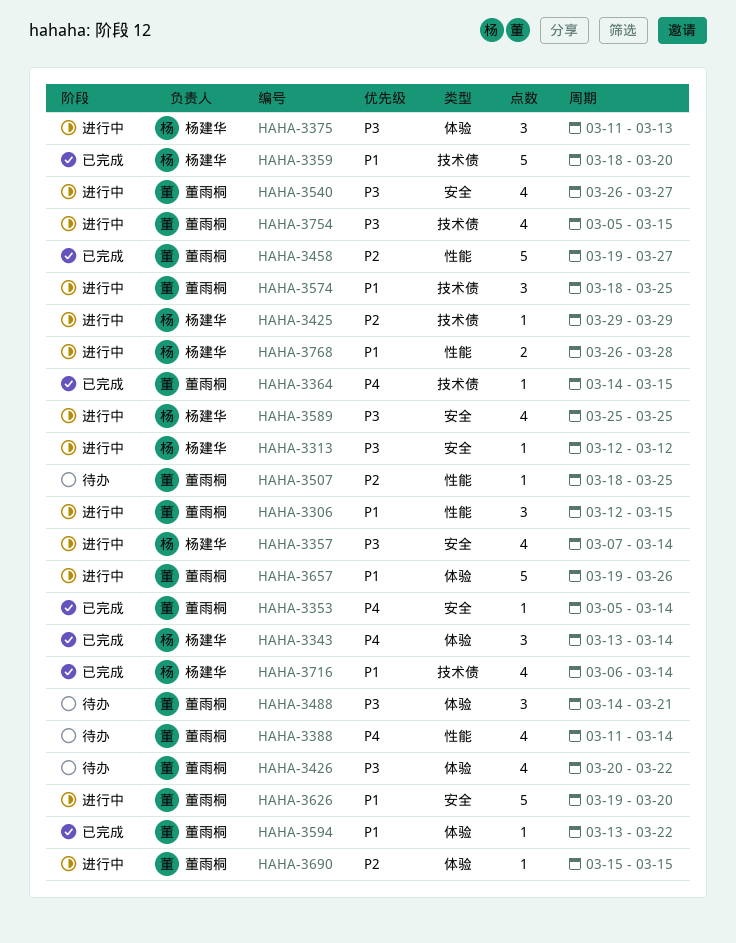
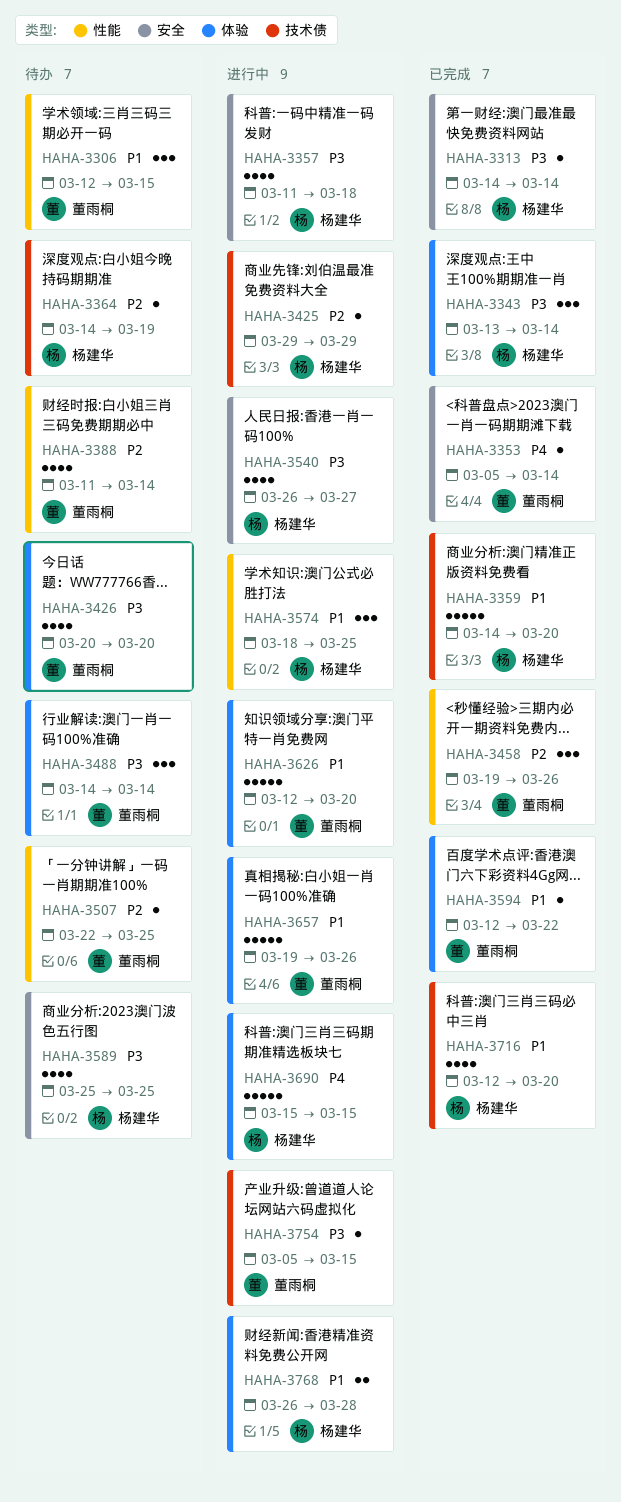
HAHA-3306, status: 进行中 -> 待办
HAHA-3313, status: 进行中 -> 已完成
HAHA-3313, start: Mar 12 -> Mar 14
HAHA-3313, due: Mar 12 -> Mar 14
HAHA-3343, priority: P4 -> P3
HAHA-3357, start: Mar 7 -> Mar 11
HAHA-3357, due: Mar 14 -> Mar 18
HAHA-3359, start: Mar 18 -> Mar 14
HAHA-3364, status: 已完成 -> 待办
HAHA-3364, owner: 董雨桐 -> 杨建华
HAHA-3364, priority: P4 -> P2
HAHA-3364, due: Mar 15 -> Mar 19
HAHA-3375: present -> none
HAHA-3388, priority: P4 -> P2
HAHA-3426, due: Mar 22 -> Mar 20
HAHA-3458, estimate: 5 -> 3
HAHA-3458, due: Mar 27 -> Mar 26
HAHA-3488, due: Mar 21 -> Mar 14
HAHA-3507, start: Mar 18 -> Mar 22
HAHA-3540, owner: 董雨桐 -> 杨建华
HAHA-3574, owner: 董雨桐 -> 杨建华
HAHA-3574, label: 技术债 -> 性能
HAHA-3589, status: 进行中 -> 待办
HAHA-3594, start: Mar 13 -> Mar 12
HAHA-3626, label: 安全 -> 体验
HAHA-3626, start: Mar 19 -> Mar 12
HAHA-3690, owner: 董雨桐 -> 杨建华
HAHA-3690, priority: P2 -> P4
HAHA-3690, estimate: 1 -> 5
HAHA-3716, start: Mar 6 -> Mar 12
HAHA-3716, due: Mar 14 -> Mar 20
HAHA-3754, estimate: 4 -> 1
HAHA-3768, label: 性能 -> 体验

